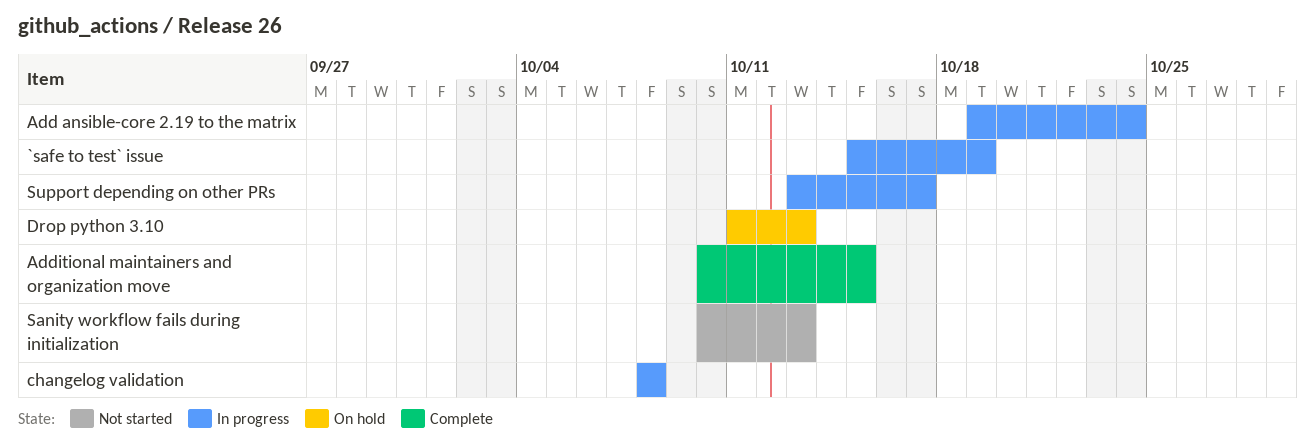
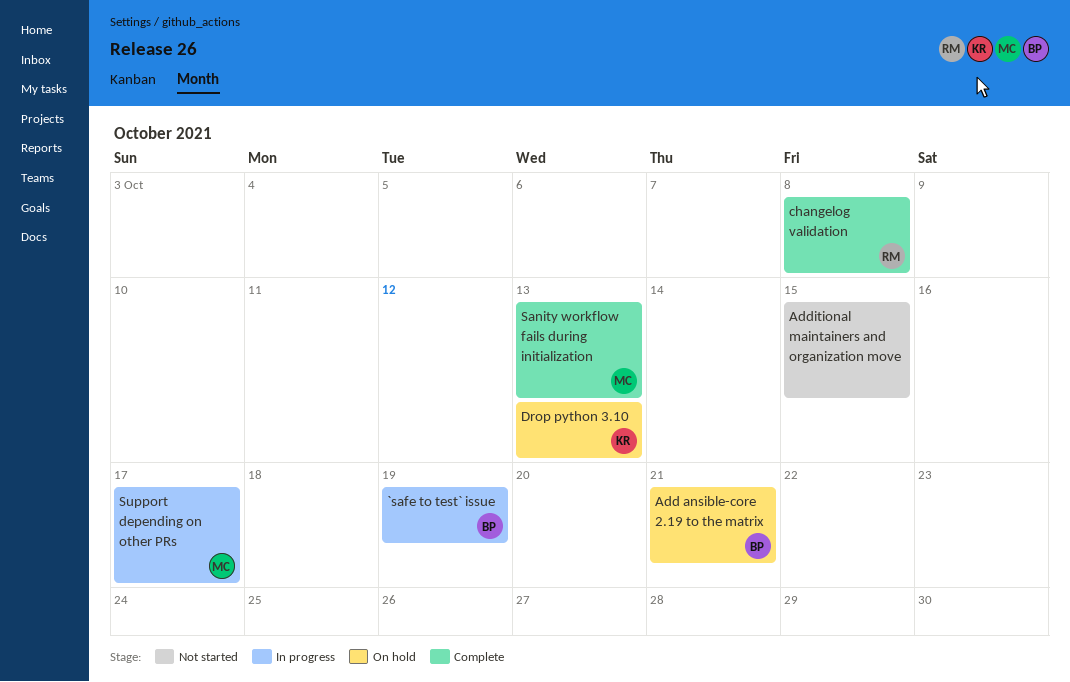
Add ansible-core 2.19 to the matrix, status: In progress -> On hold
Add ansible-core 2.19 to the matrix, due: Oct 24 -> Oct 21
Additional maintainers and organization move, status: Complete -> Not started
changelog validation, status: In progress -> Complete
Sanity workflow fails during initialization, status: Not started -> Complete

